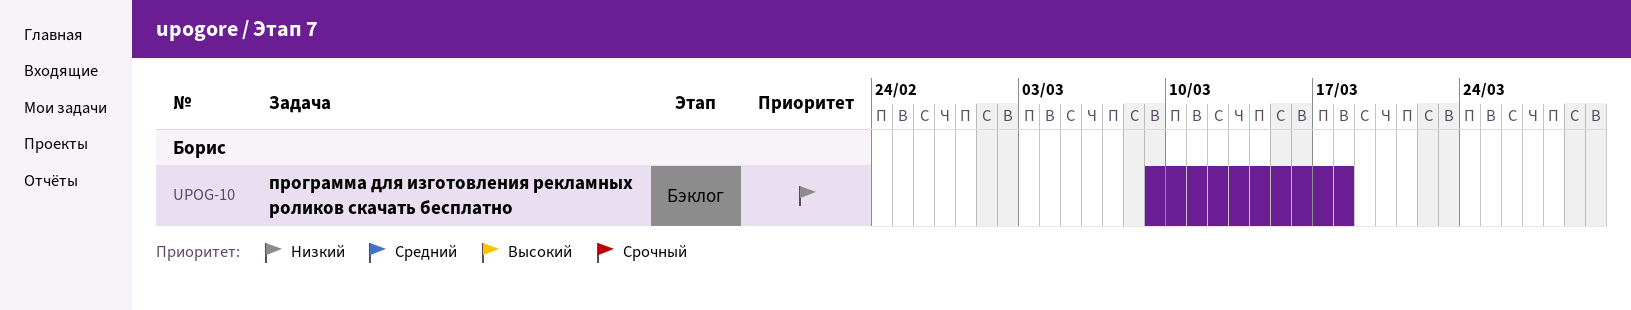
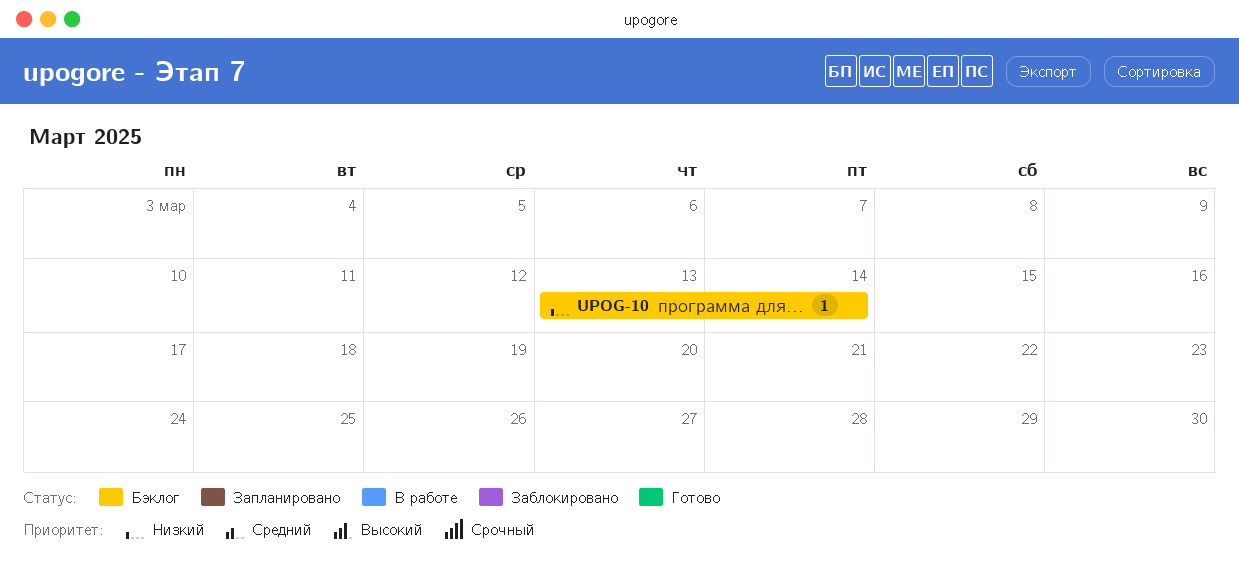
UPOG-10, start: Mar 9 -> Mar 13
UPOG-10, due: Mar 18 -> Mar 14

